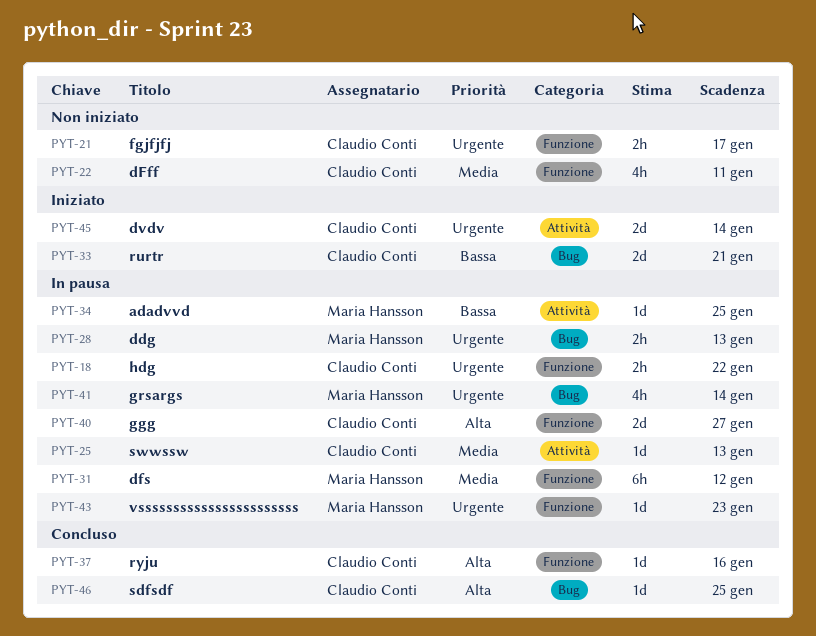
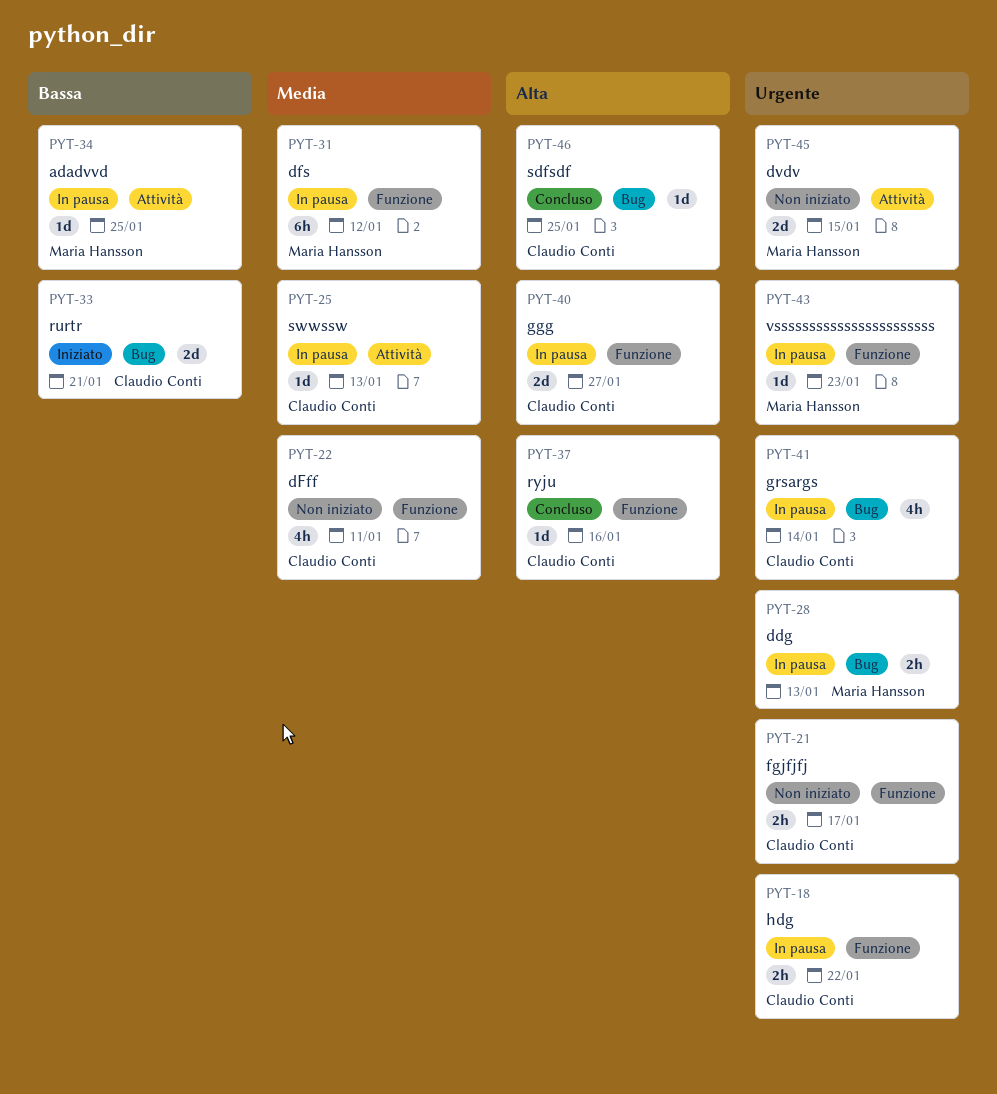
PYT-41, owner: Maria Hansson -> Claudio Conti
PYT-45, status: Iniziato -> Non iniziato
PYT-45, owner: Claudio Conti -> Maria Hansson
PYT-45, due: Jan 14 -> Jan 15

